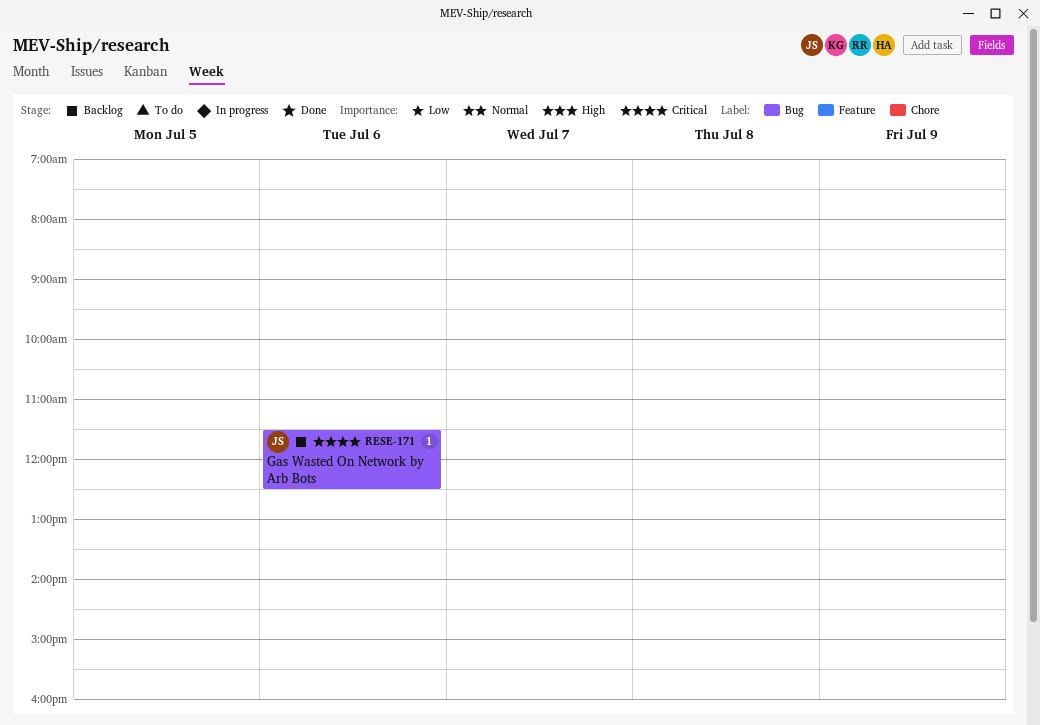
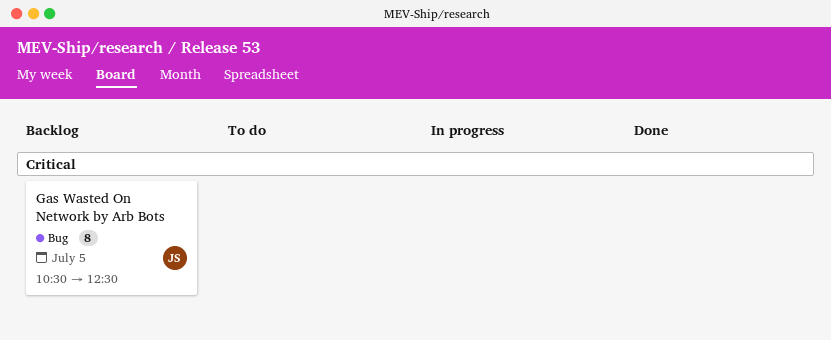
Gas Wasted On Network by Arb Bots, estimate: 1 -> 8
Gas Wasted On Network by Arb Bots, day: Jul 6 -> Jul 5
Gas Wasted On Network by Arb Bots, begins: 11:30 -> 10:30

